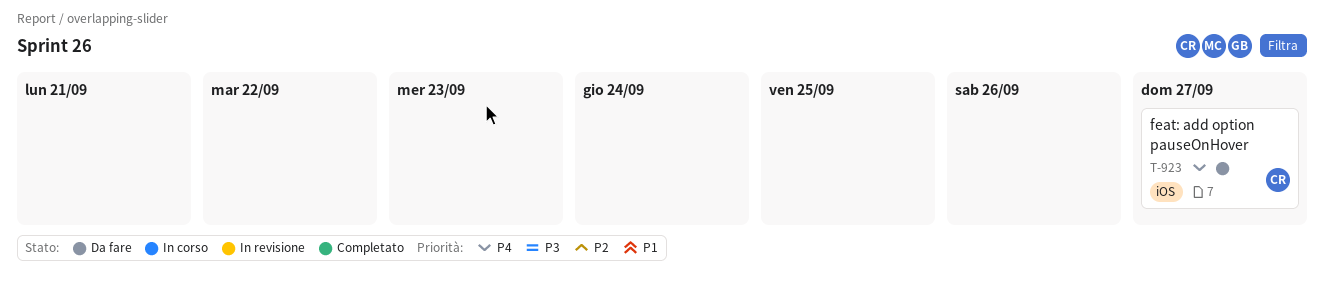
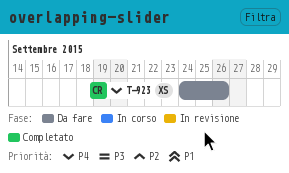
T-923, due: Sep 27 -> Sep 26

